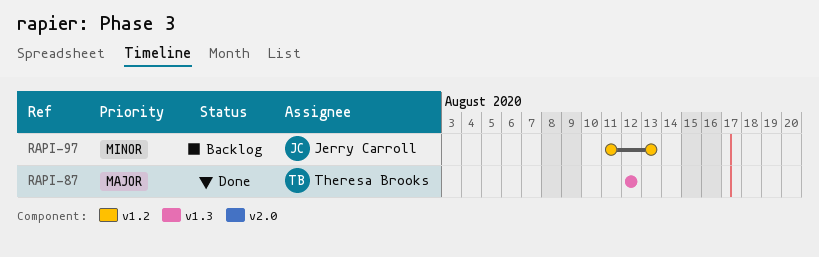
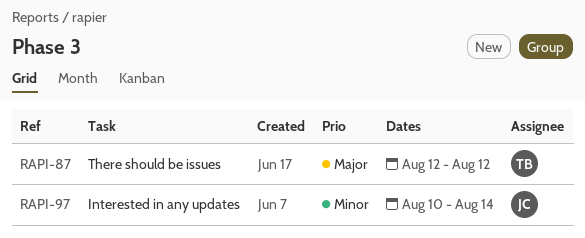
RAPI-97, start: Aug 11 -> Aug 10
RAPI-97, due: Aug 13 -> Aug 14

